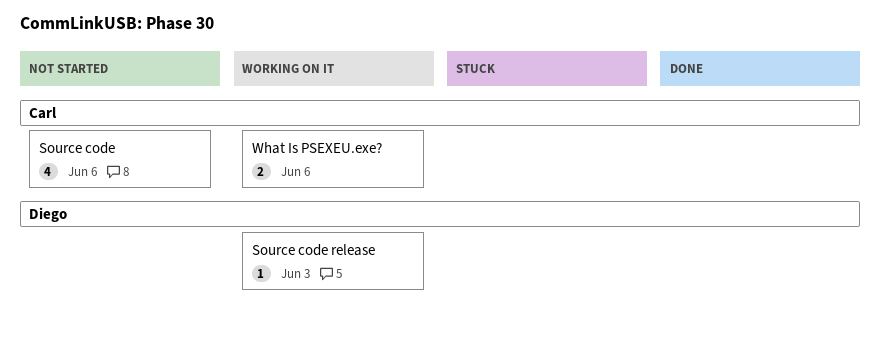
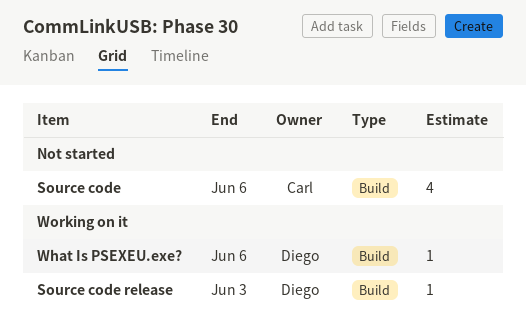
What Is PSEXEU.exe?, owner: Carl -> Diego
What Is PSEXEU.exe?, estimate: 2 -> 1

